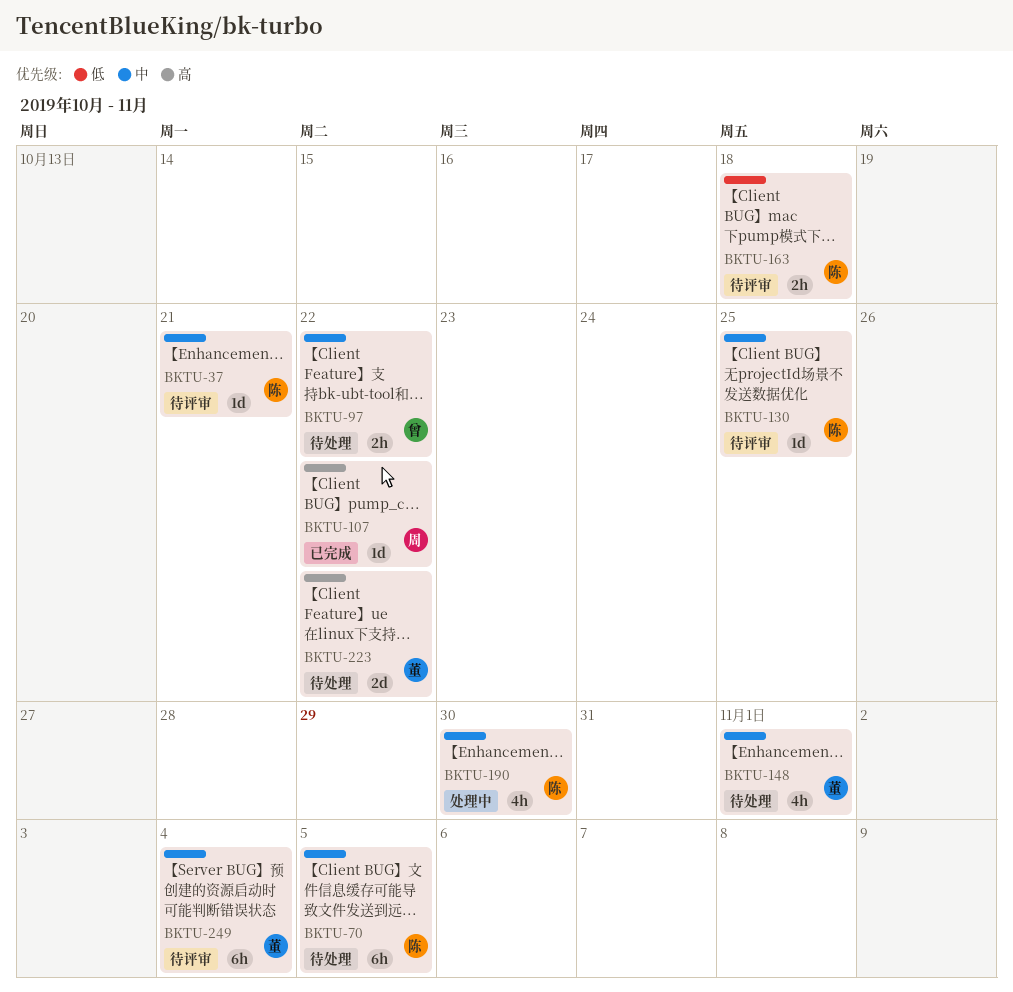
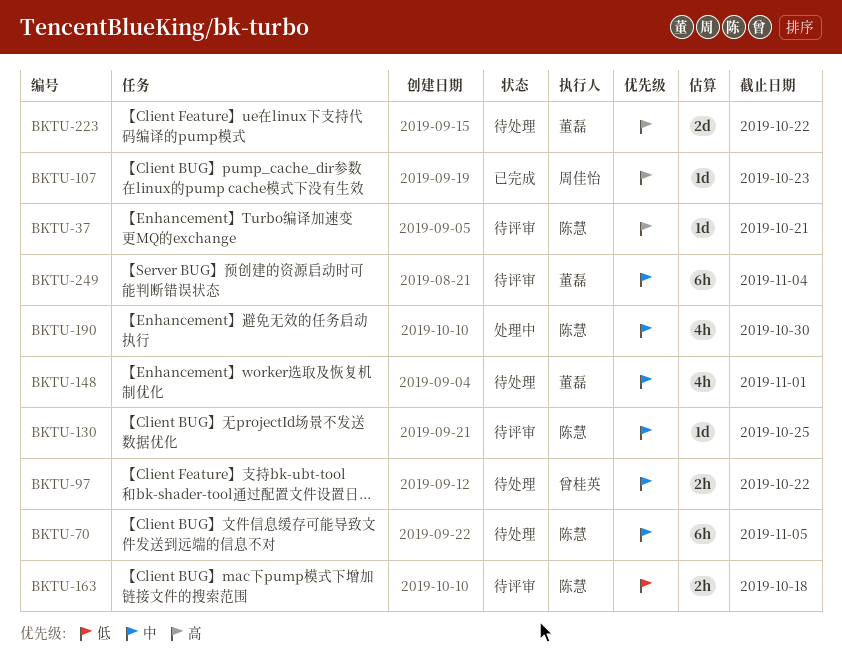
BKTU-37, priority: 中 -> 高
BKTU-107, due: Oct 22 -> Oct 23

